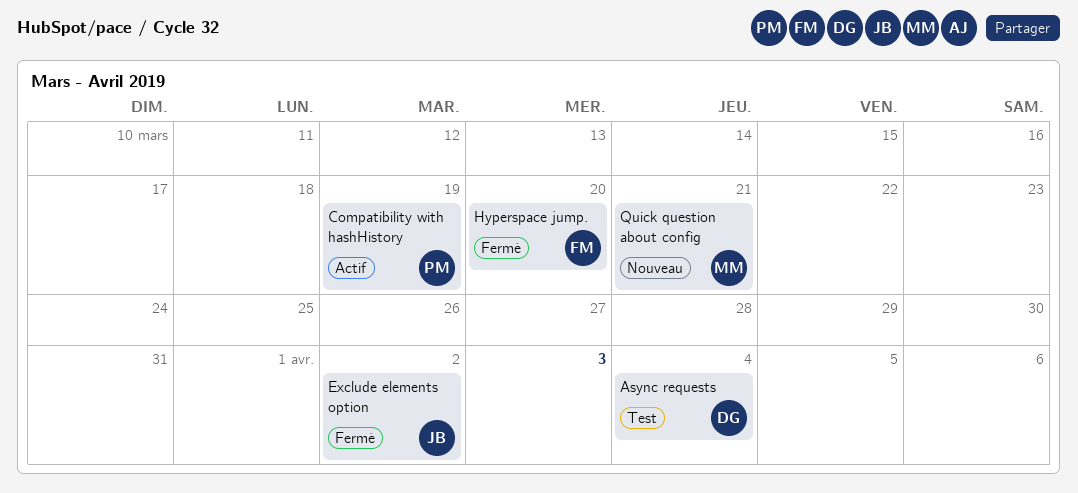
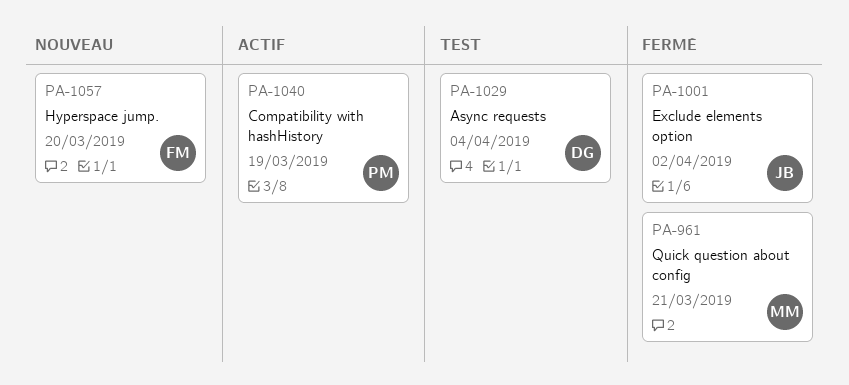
Hyperspace jump., status: Fermé -> Nouveau
Quick question about config, status: Nouveau -> Fermé

